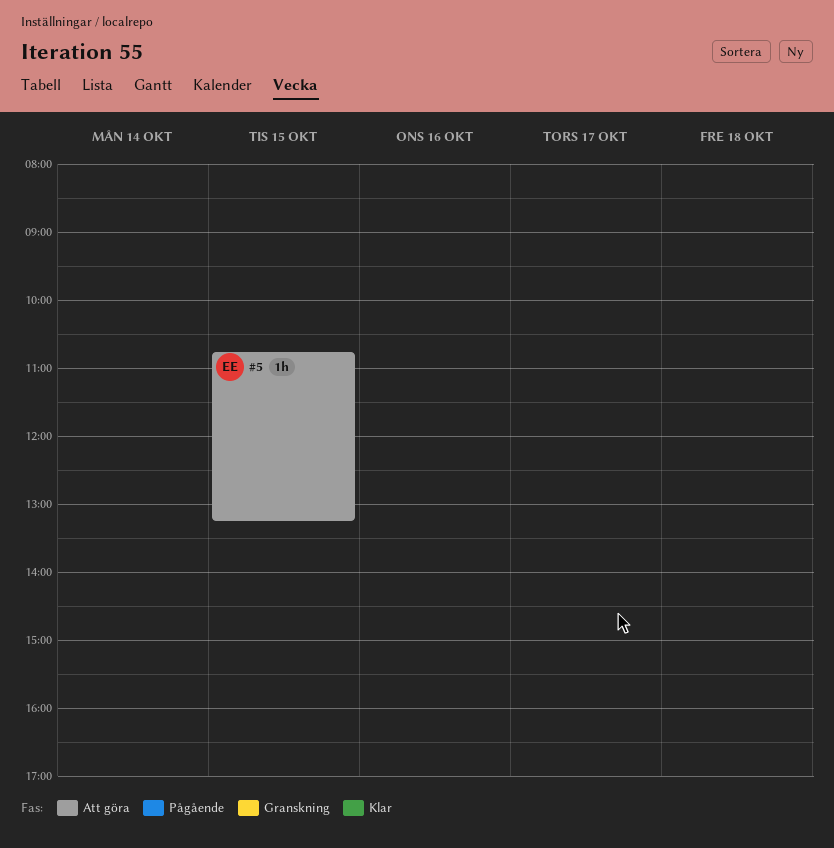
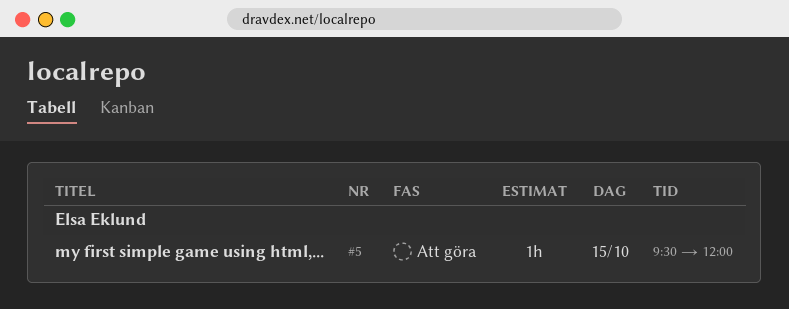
#5, begins: 10:45 -> 09:30
#5, ends: 13:15 -> 12:00

